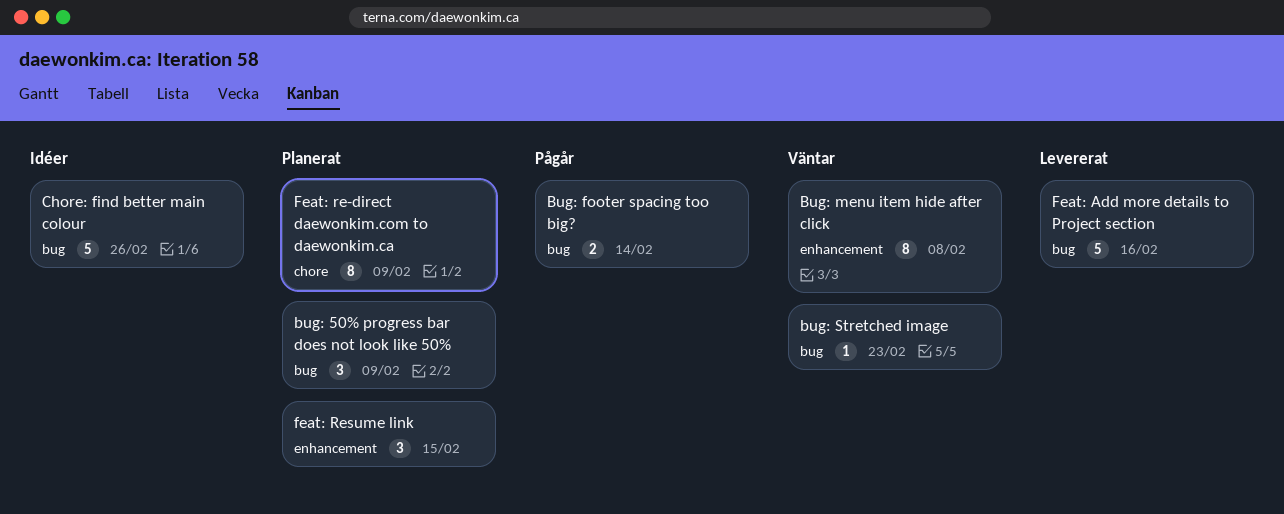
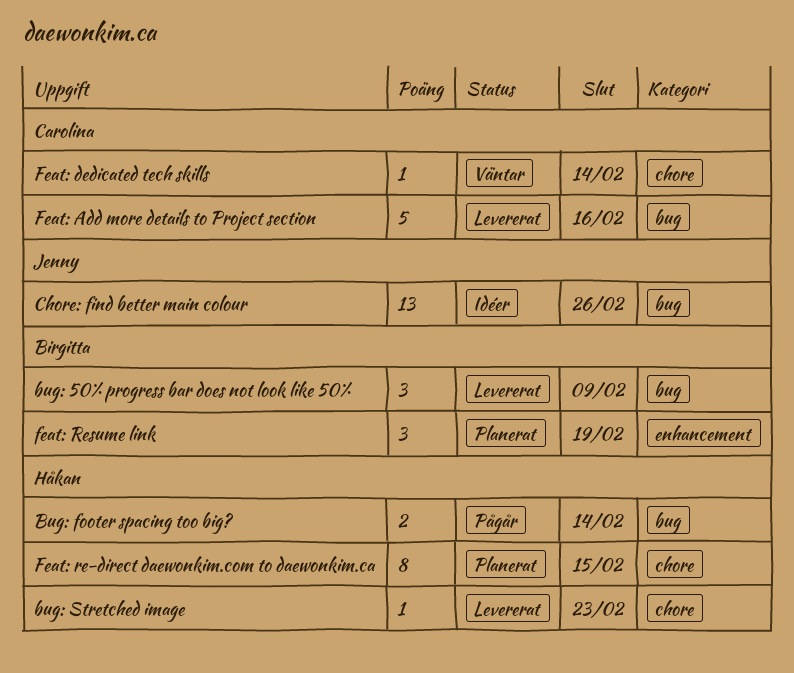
bug: 50% progress bar does not look like 50%, status: Planerat -> Levererat
Bug: menu item hide after click: present -> none
bug: Stretched image, status: Väntar -> Levererat
bug: Stretched image, label: bug -> chore
Chore: find better main colour, estimate: 5 -> 13
Feat: dedicated tech skills: none -> present
Feat: re-direct daewonkim.com to daewonkim.ca, due: Feb 9 -> Feb 15
feat: Resume link, due: Feb 15 -> Feb 19

